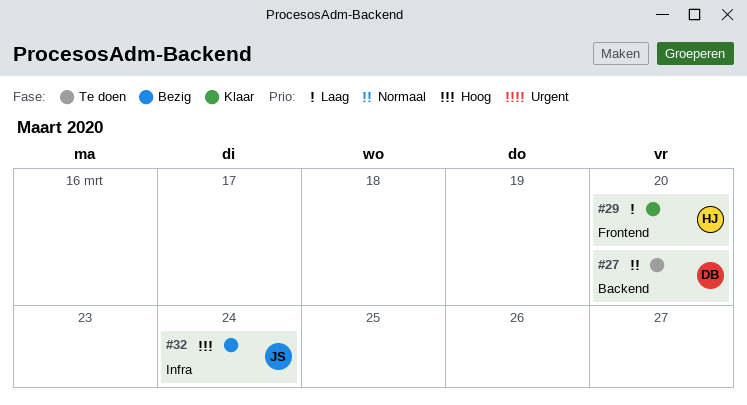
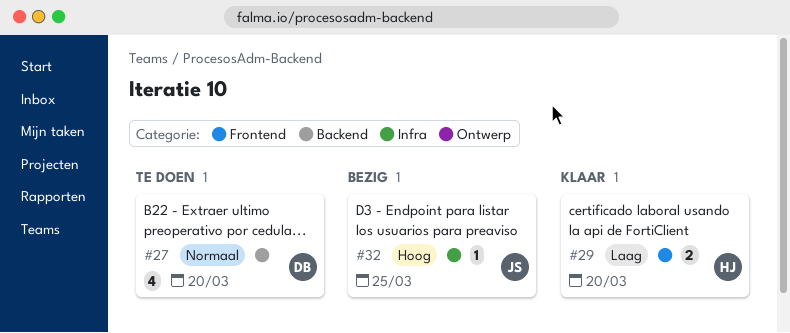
#32, due: Mar 24 -> Mar 25

